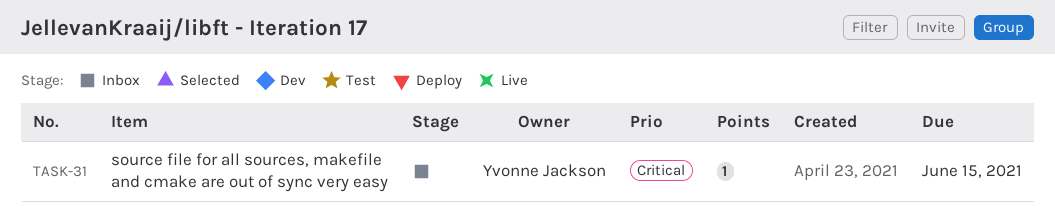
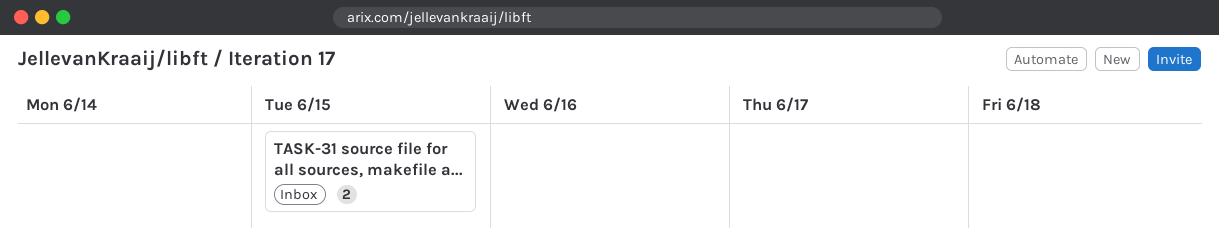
TASK-31, estimate: 1 -> 2

